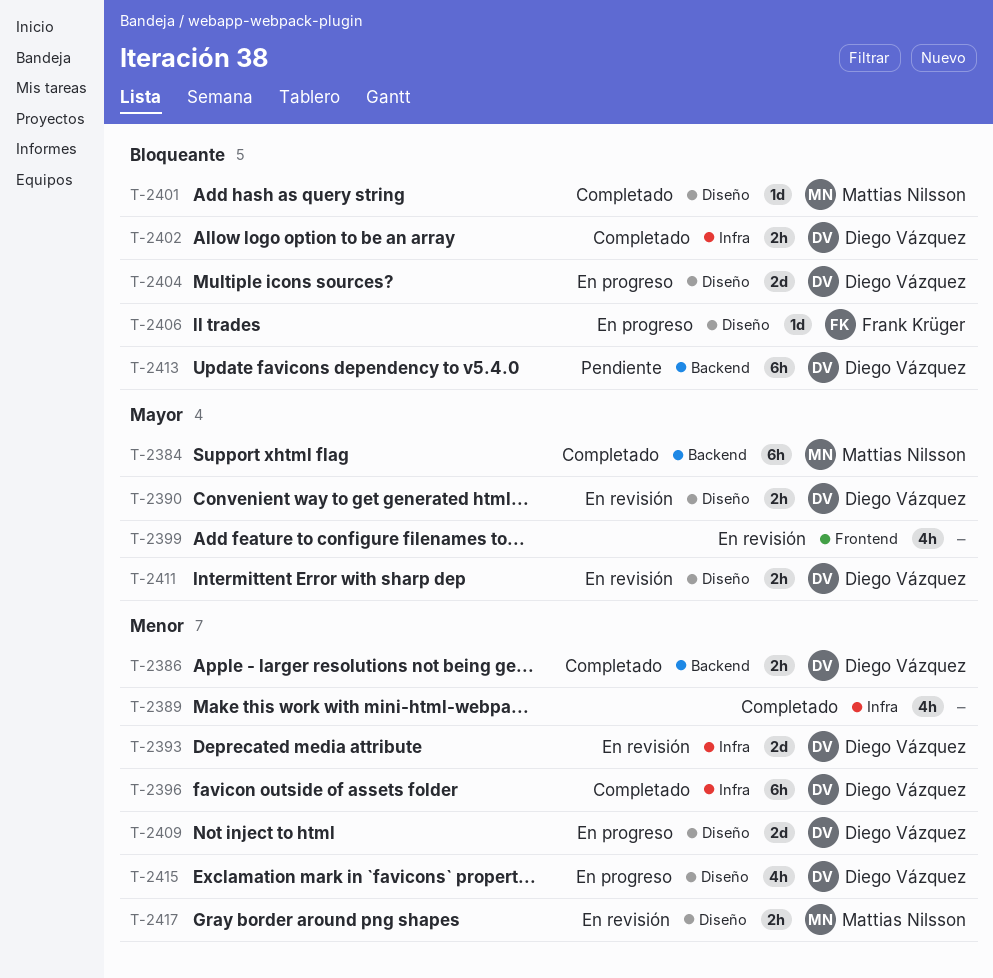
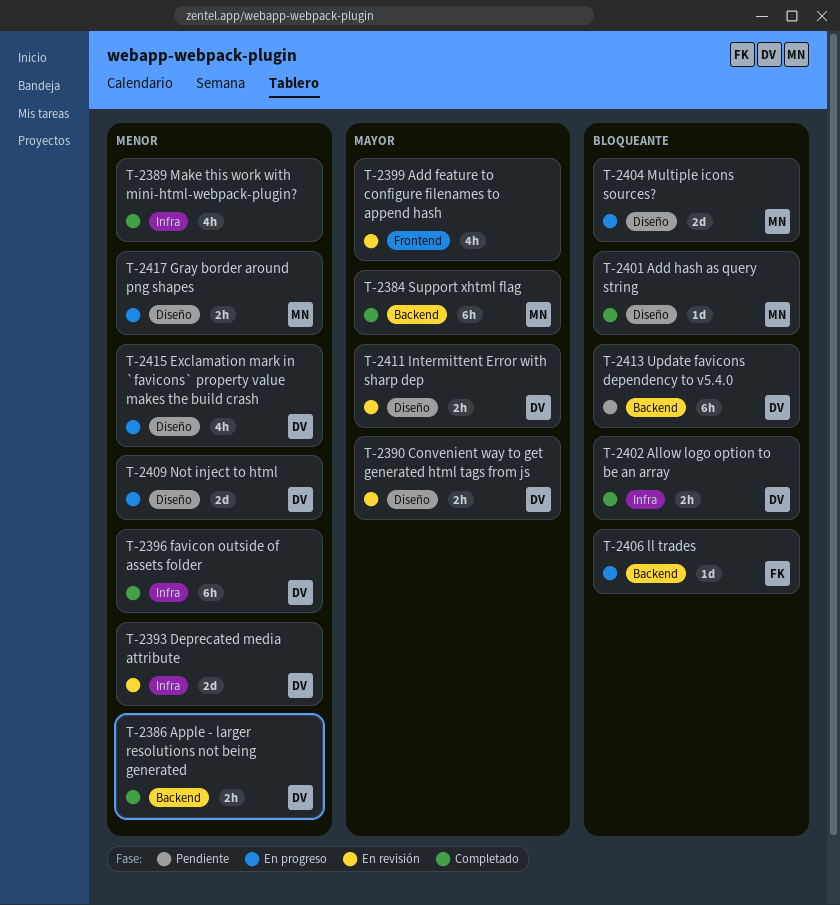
T-2404, owner: Diego Vázquez -> Mattias Nilsson
T-2406, label: Diseño -> Backend
T-2417, status: En revisión -> En progreso

